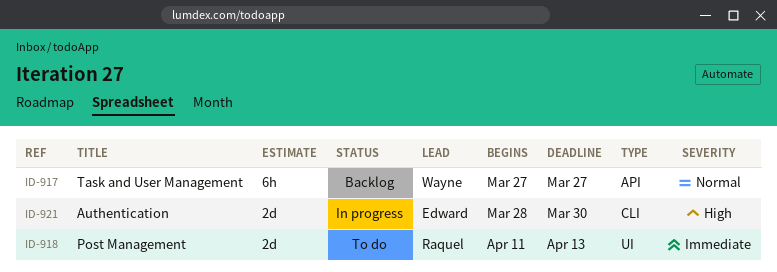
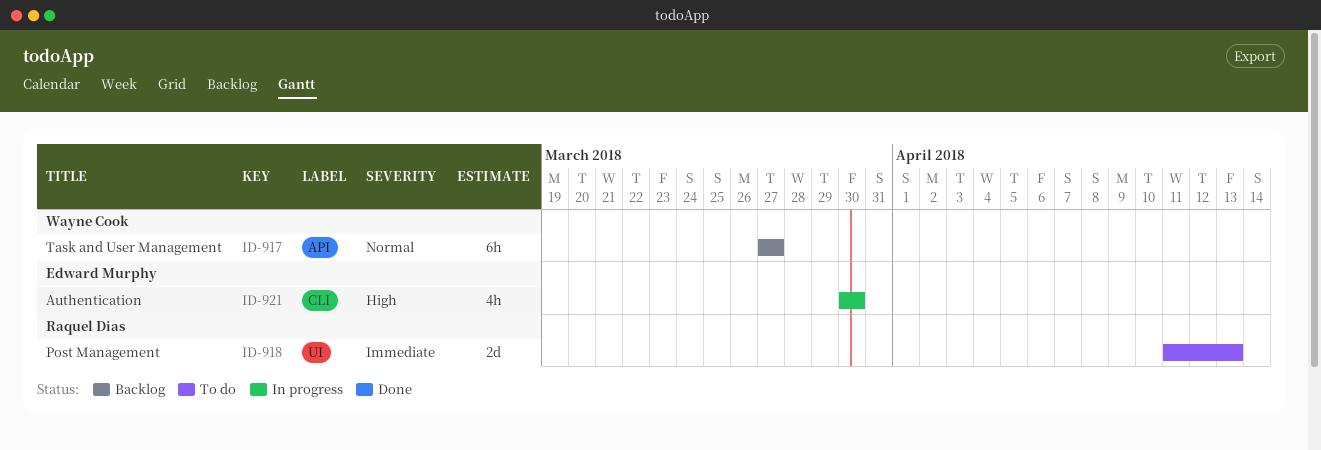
ID-921, estimate: 2d -> 4h
ID-921, start: Mar 28 -> Mar 30

